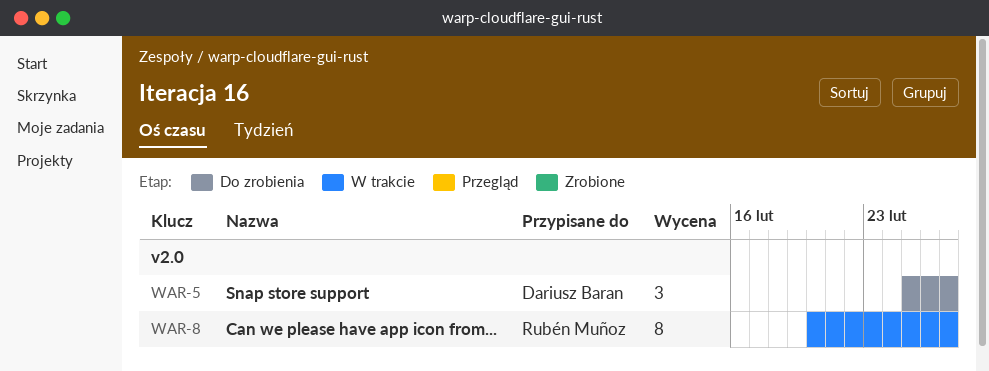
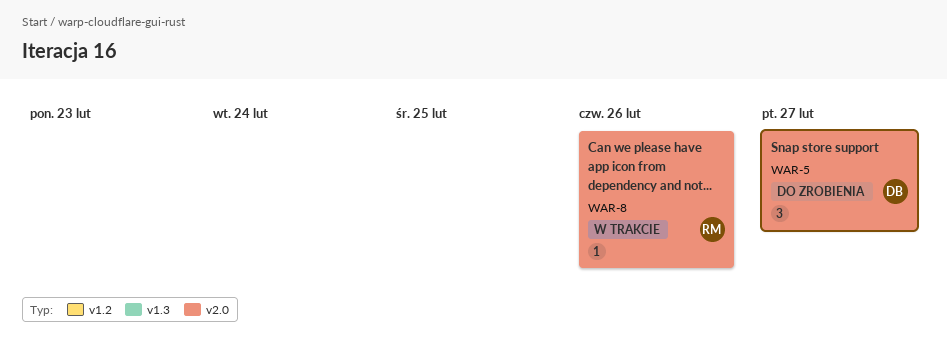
WAR-8, estimate: 8 -> 1
WAR-8, due: Feb 27 -> Feb 26

